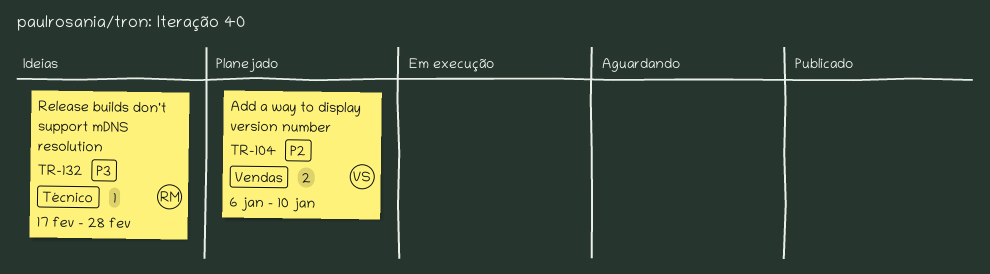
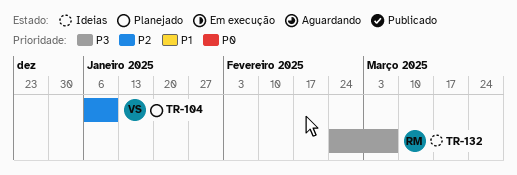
TR-132, start: Feb 17 -> Feb 24
TR-132, due: Feb 28 -> Mar 7

